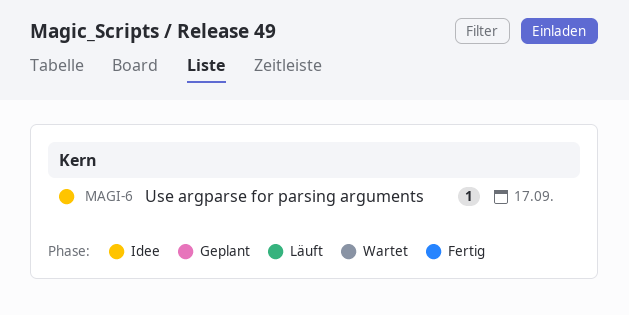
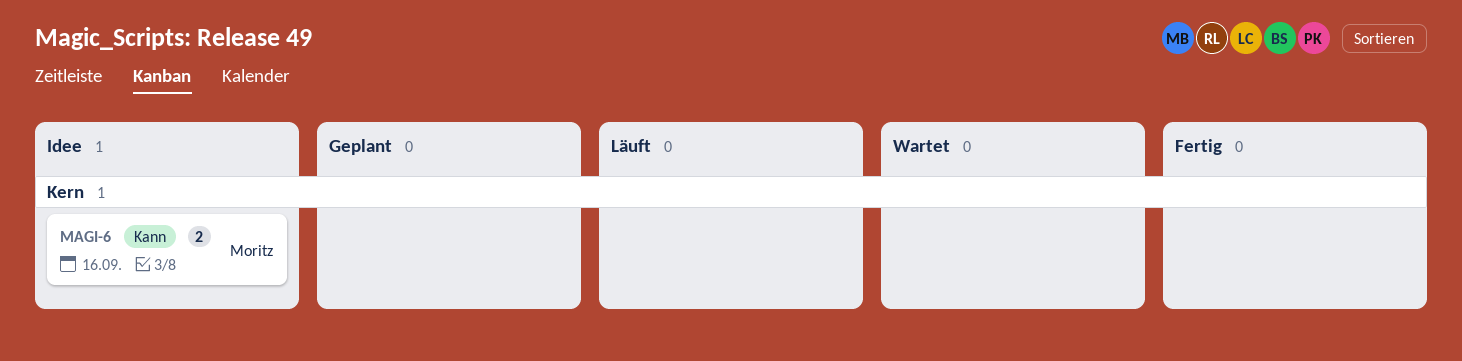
MAGI-6, estimate: 1 -> 2
MAGI-6, due: Sep 17 -> Sep 16

